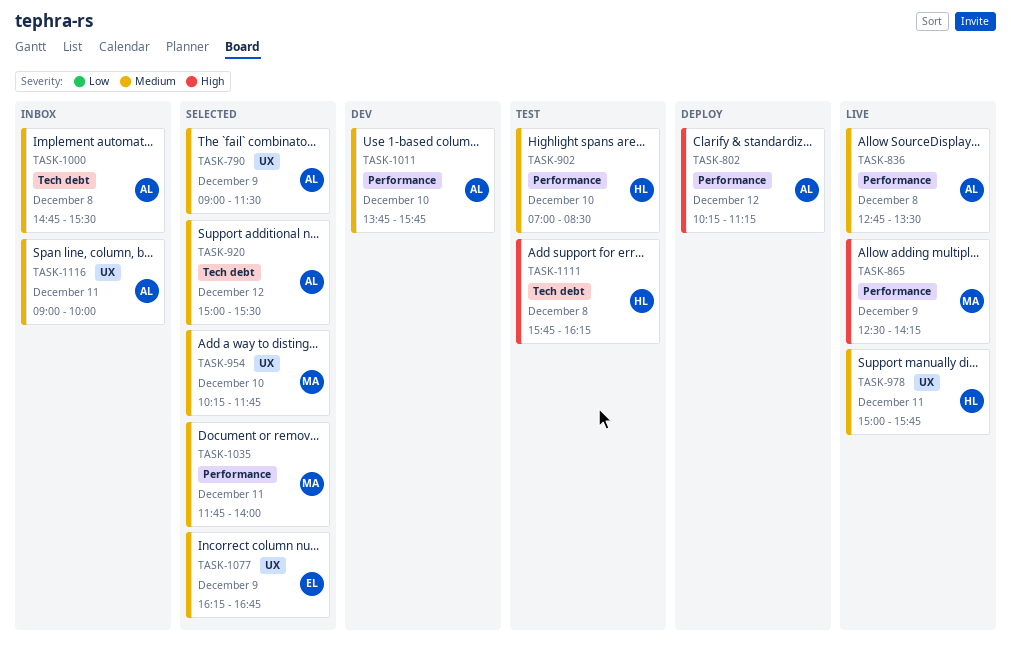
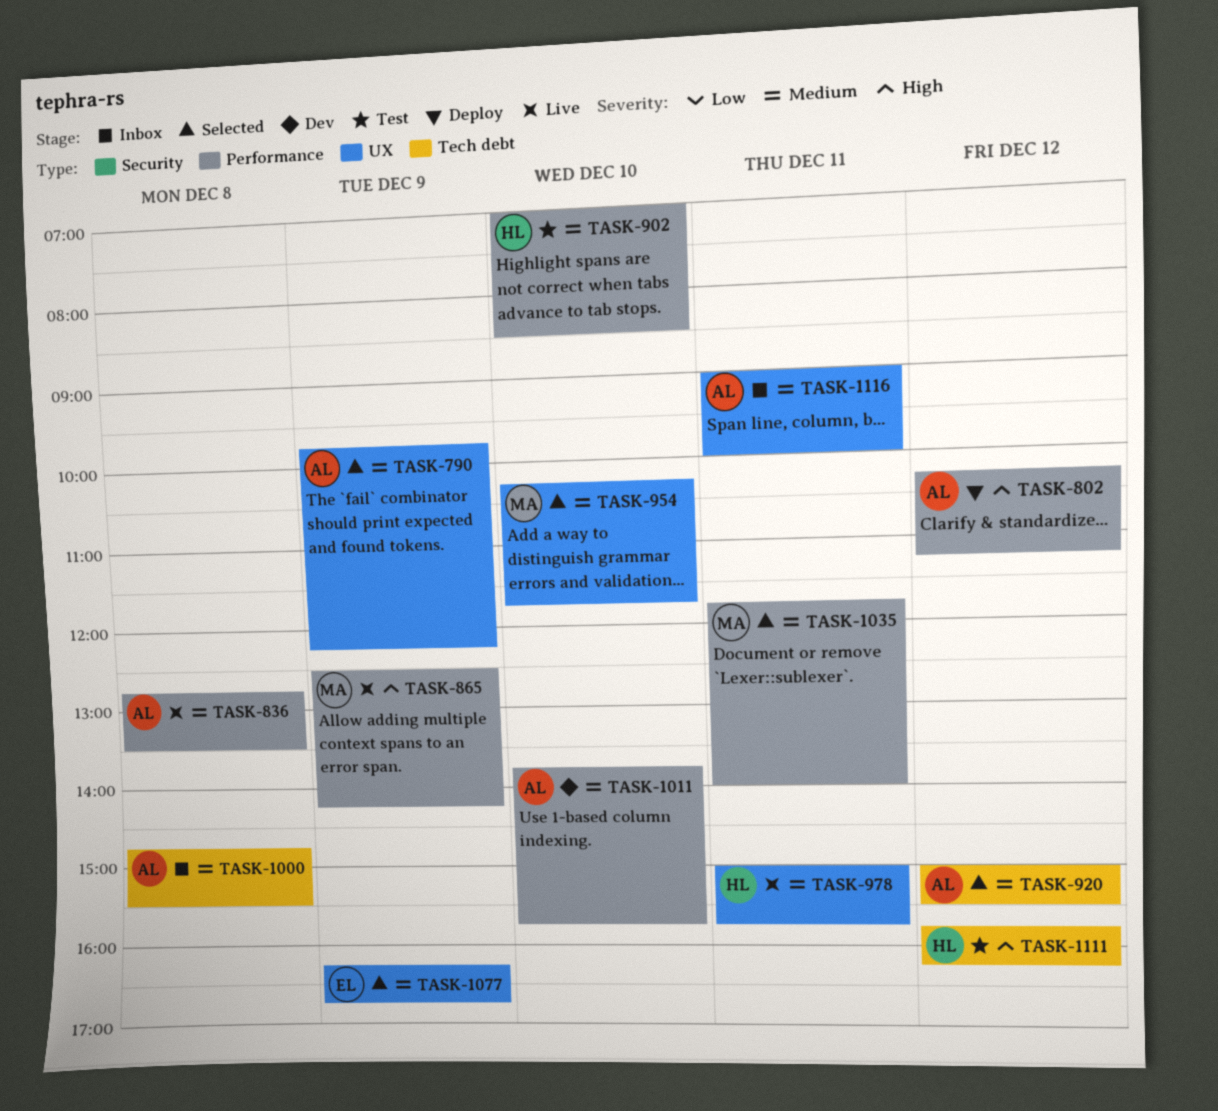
TASK-790, begins: 09:00 -> 09:45
TASK-790, ends: 11:30 -> 12:15
TASK-1111, day: Dec 8 -> Dec 12

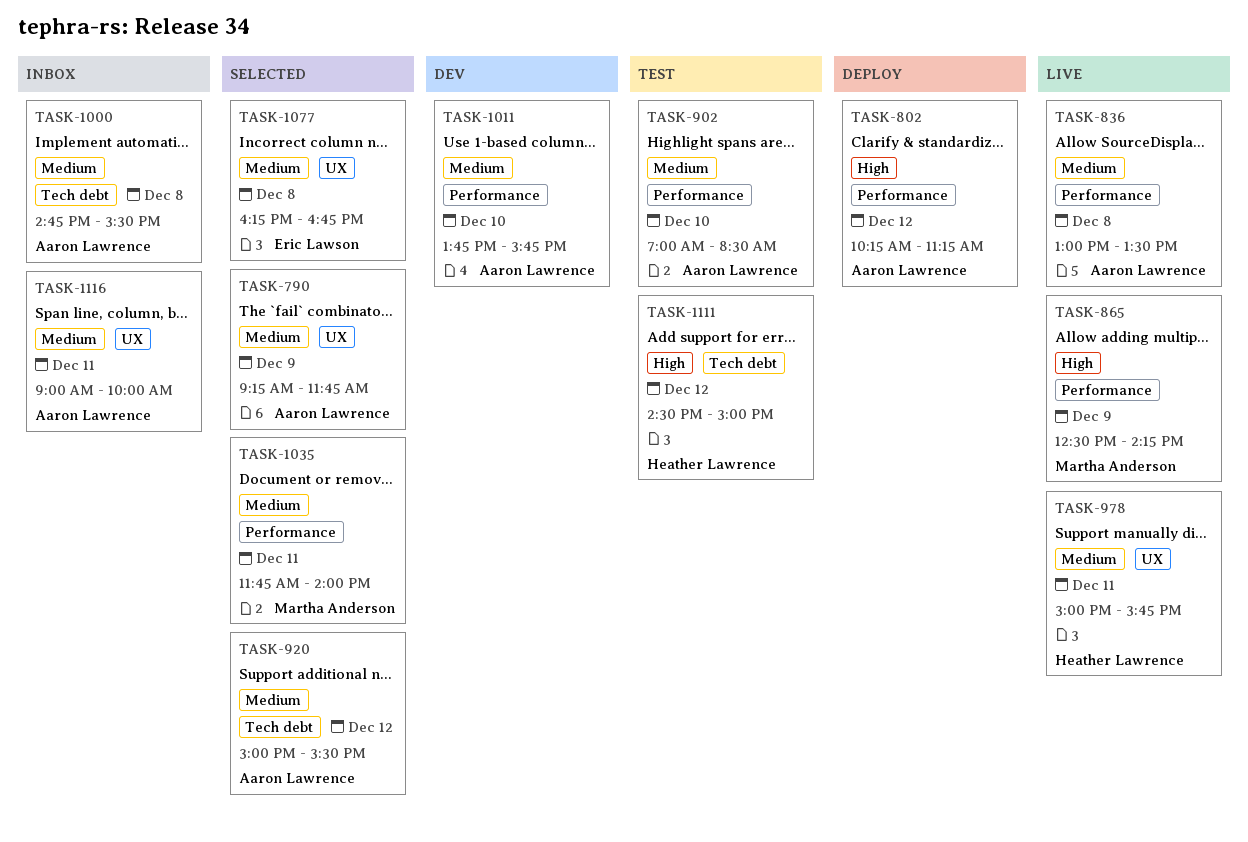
TASK-790, begins: 09:45 -> 09:15
TASK-790, ends: 12:15 -> 11:45
TASK-836, begins: 12:45 -> 13:00
TASK-902, owner: Heather Lawrence -> Aaron Lawrence
TASK-954: present -> none
TASK-1077, day: Dec 9 -> Dec 8
TASK-1111, begins: 15:45 -> 14:30
TASK-1111, ends: 16:15 -> 15:00

